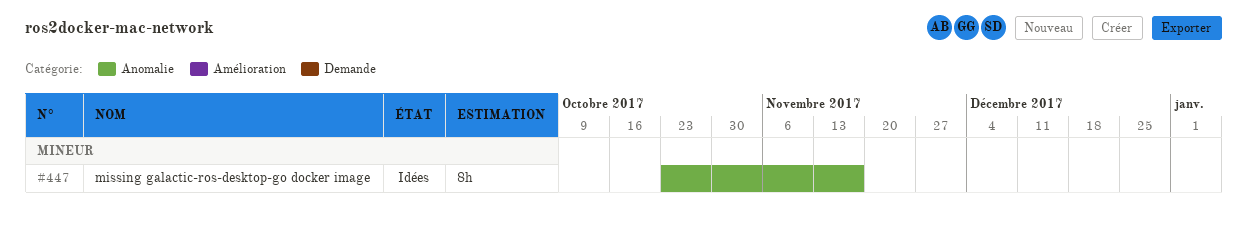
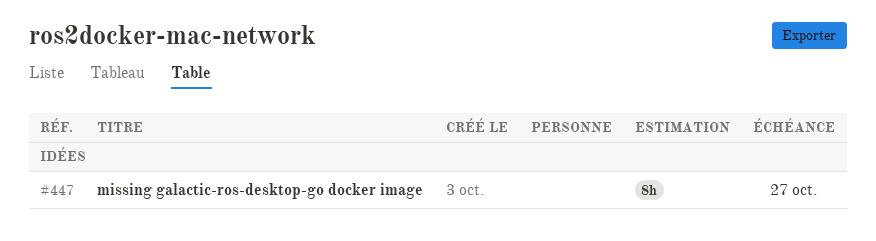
#447, due: Nov 17 -> Oct 27

